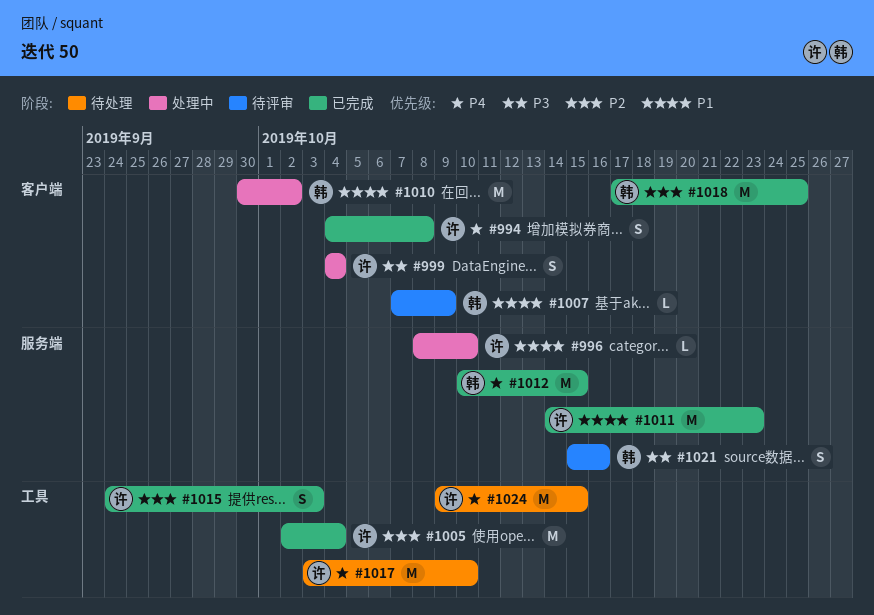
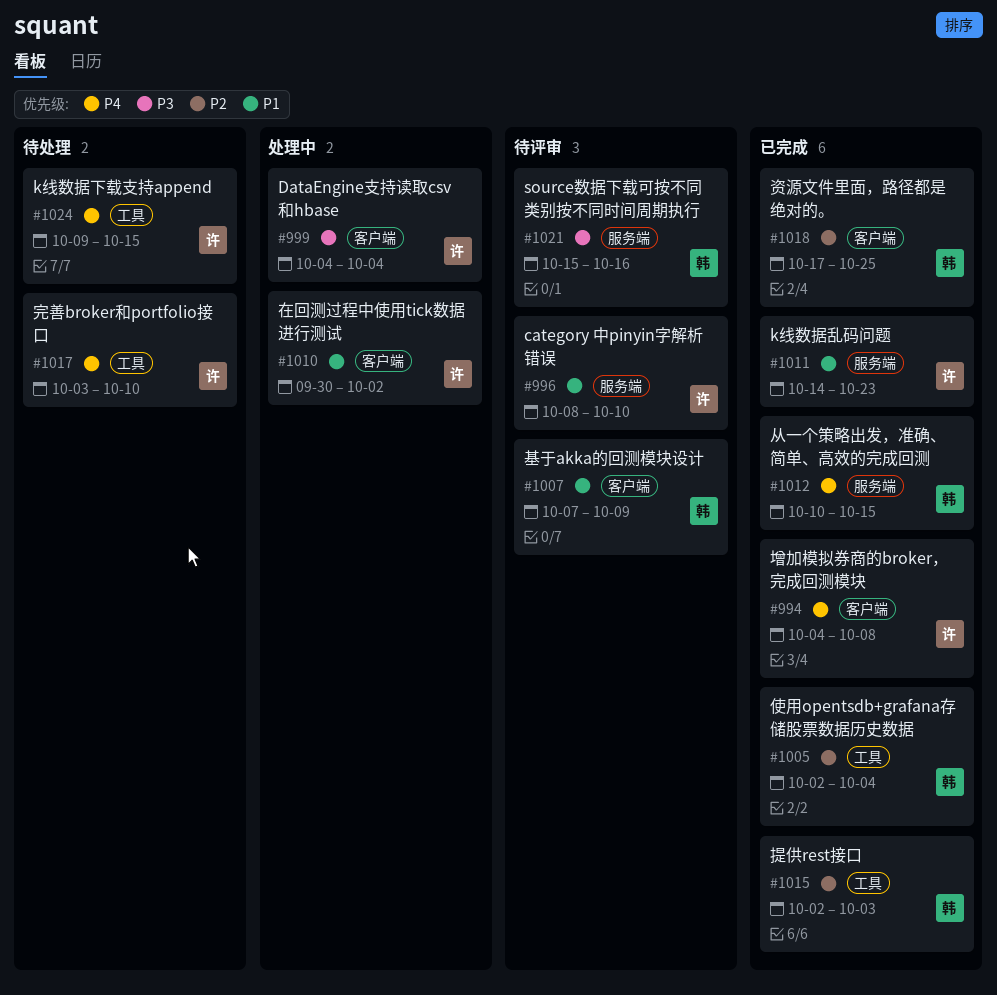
#996, status: 处理中 -> 待评审
#1005, owner: 许 -> 韩
#1010, owner: 韩 -> 许
#1015, owner: 许 -> 韩
#1015, start: Sep 24 -> Oct 2

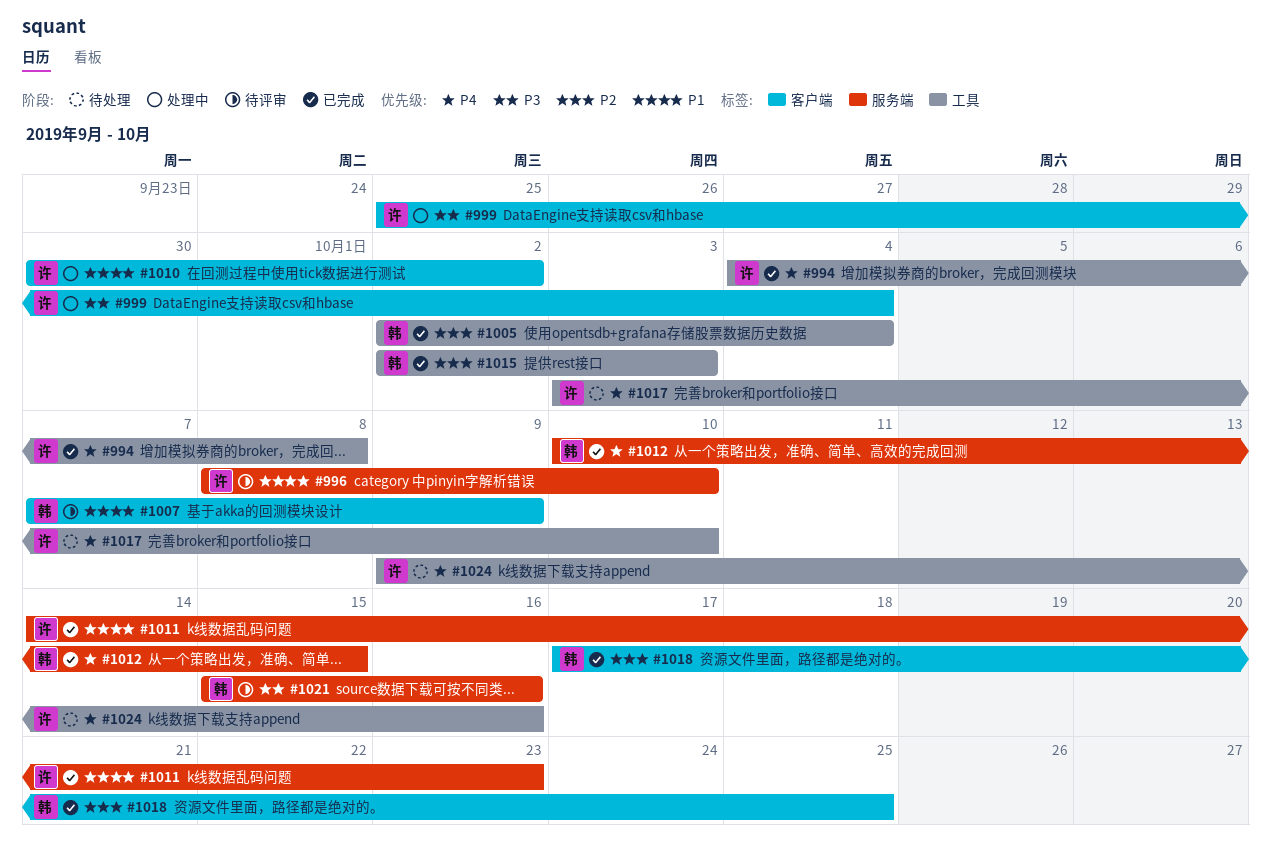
#994, label: 客户端 -> 工具
#999, start: Oct 4 -> Sep 25
#1024, due: Oct 15 -> Oct 16

